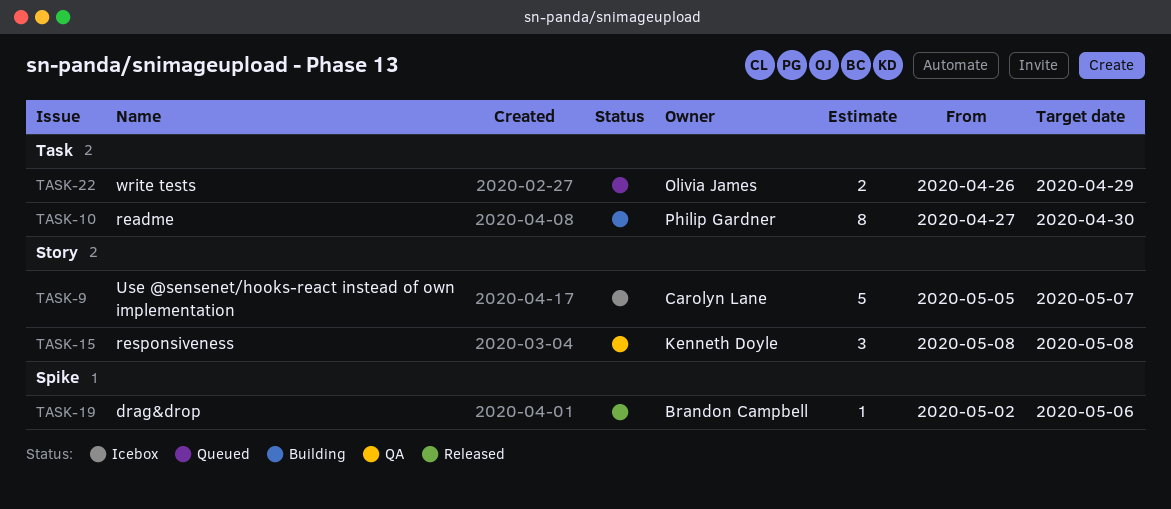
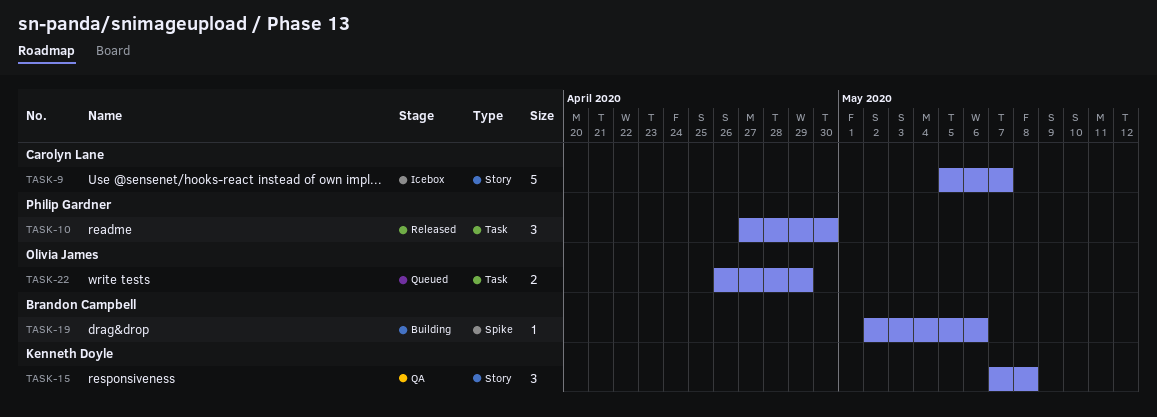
TASK-10, status: Building -> Released
TASK-10, estimate: 8 -> 3
TASK-15, start: May 8 -> May 7
TASK-19, status: Released -> Building

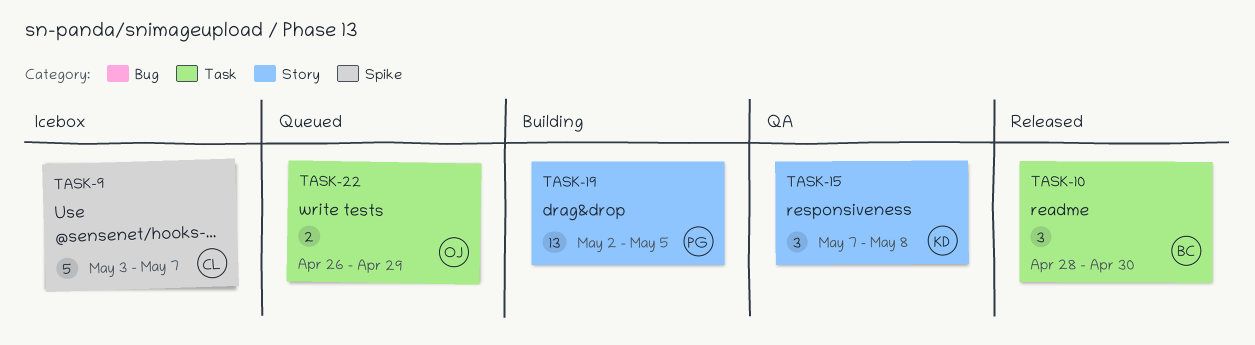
TASK-9, label: Story -> Spike
TASK-9, start: May 5 -> May 3
TASK-10, owner: Philip Gardner -> Brandon Campbell
TASK-10, start: Apr 27 -> Apr 28
TASK-19, owner: Brandon Campbell -> Philip Gardner
TASK-19, label: Spike -> Story
TASK-19, estimate: 1 -> 13
TASK-19, due: May 6 -> May 5

